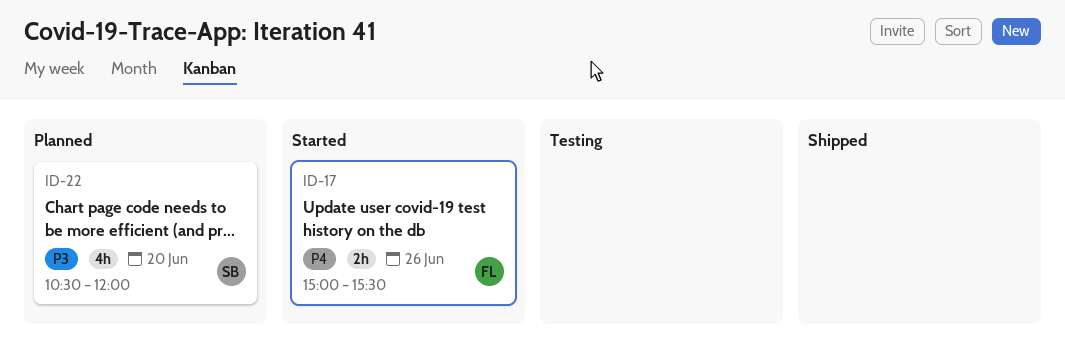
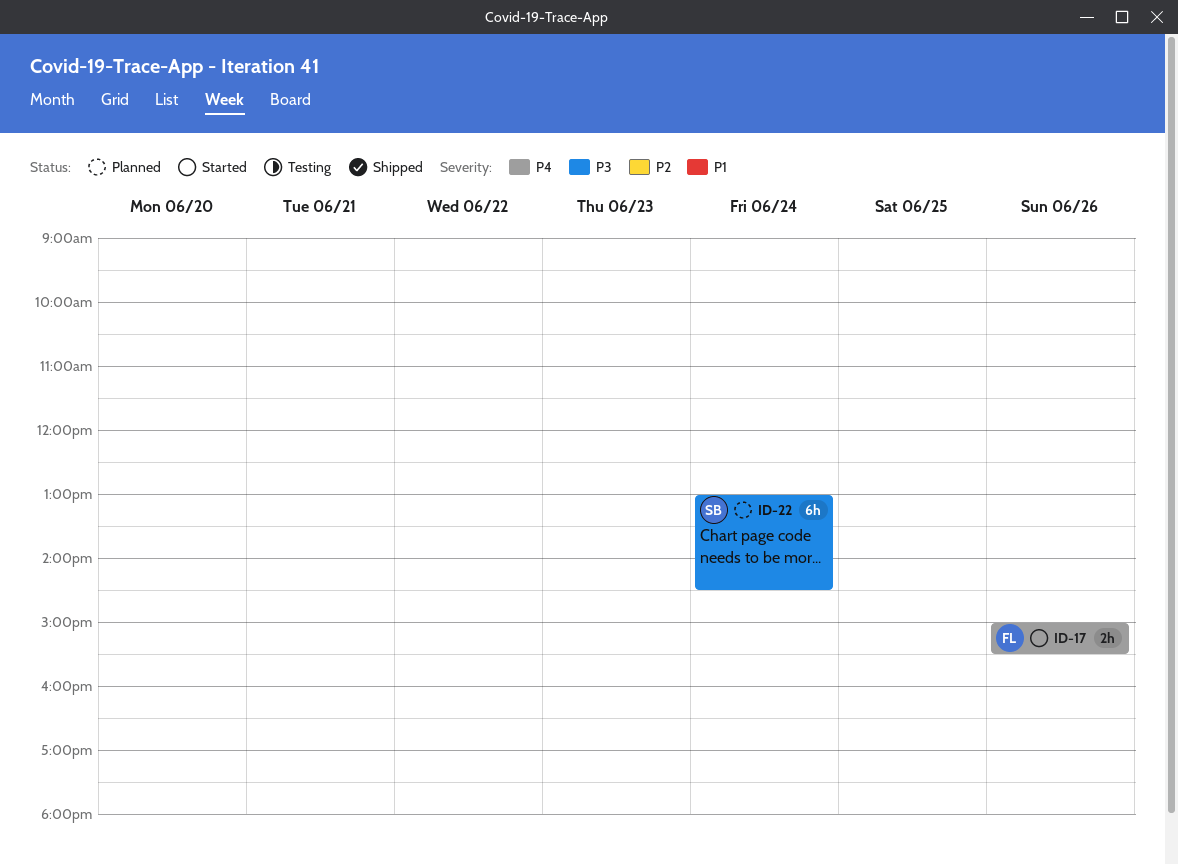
ID-22, estimate: 4h -> 6h
ID-22, day: Jun 20 -> Jun 24
ID-22, begins: 10:30 -> 13:00
ID-22, ends: 12:00 -> 14:30

